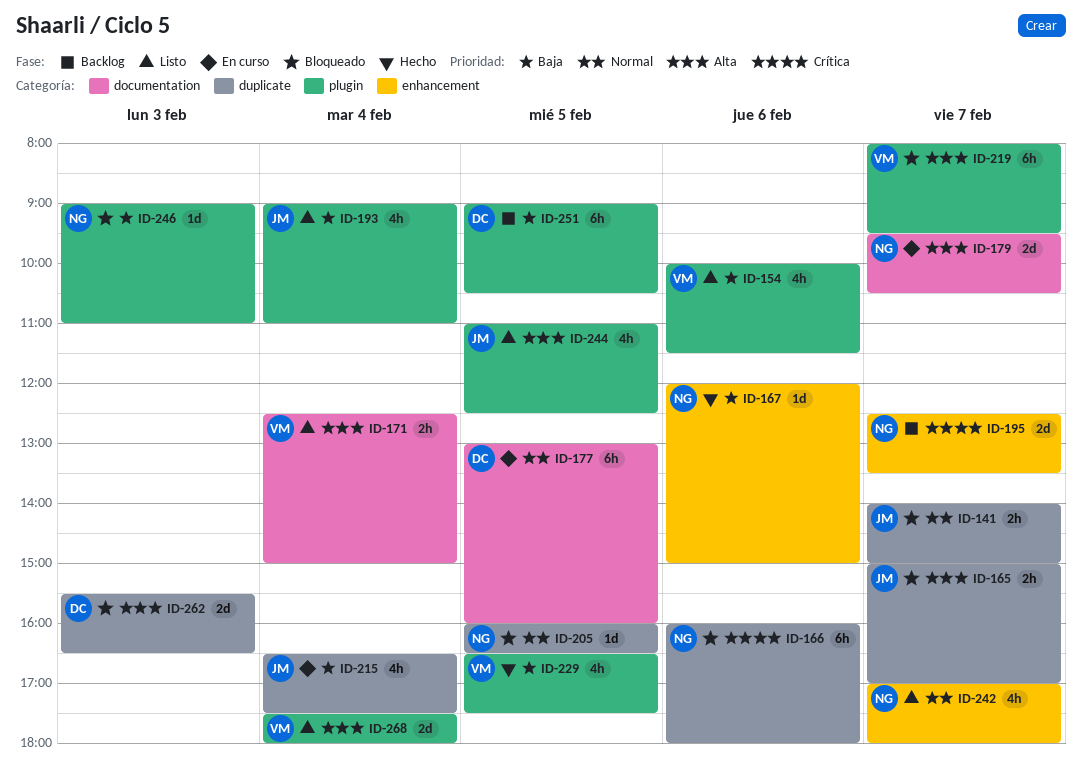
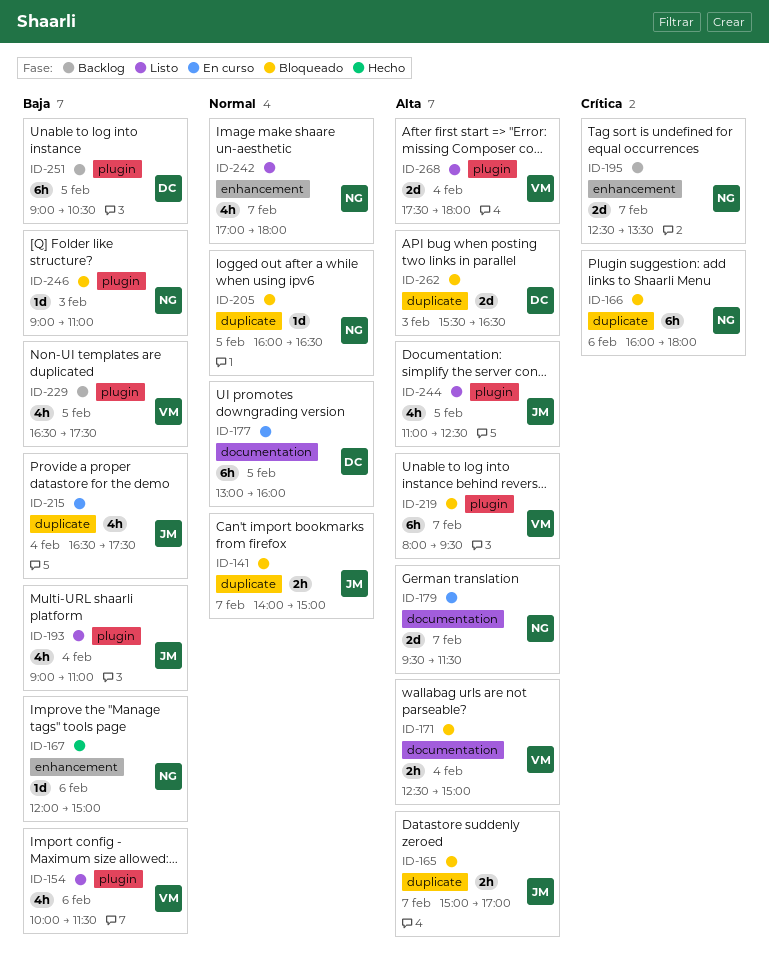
ID-171, status: Listo -> Bloqueado
ID-179, ends: 10:30 -> 11:30
ID-229, status: Hecho -> Backlog

